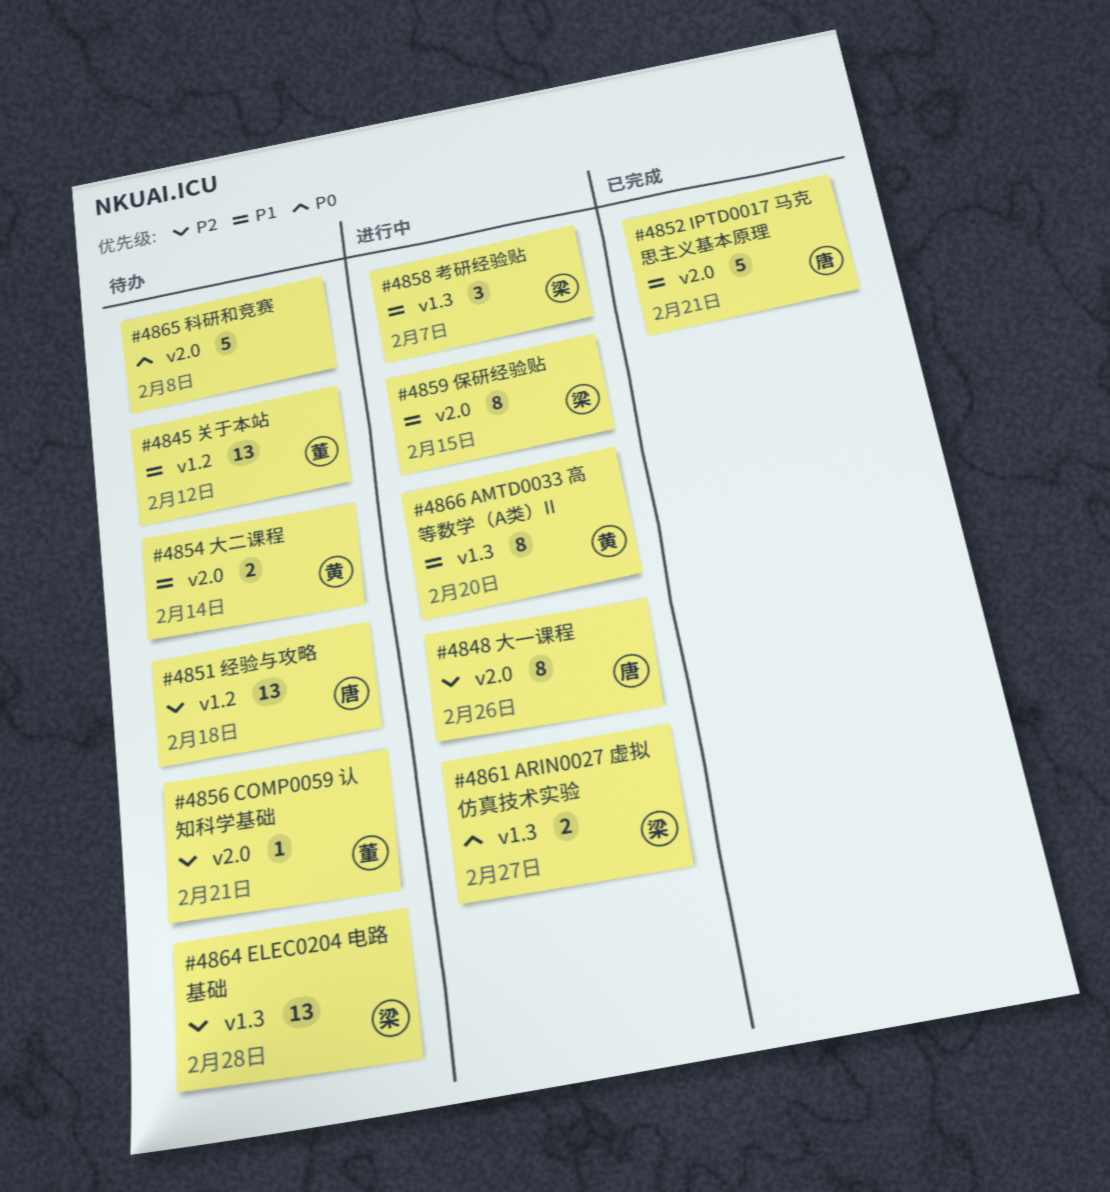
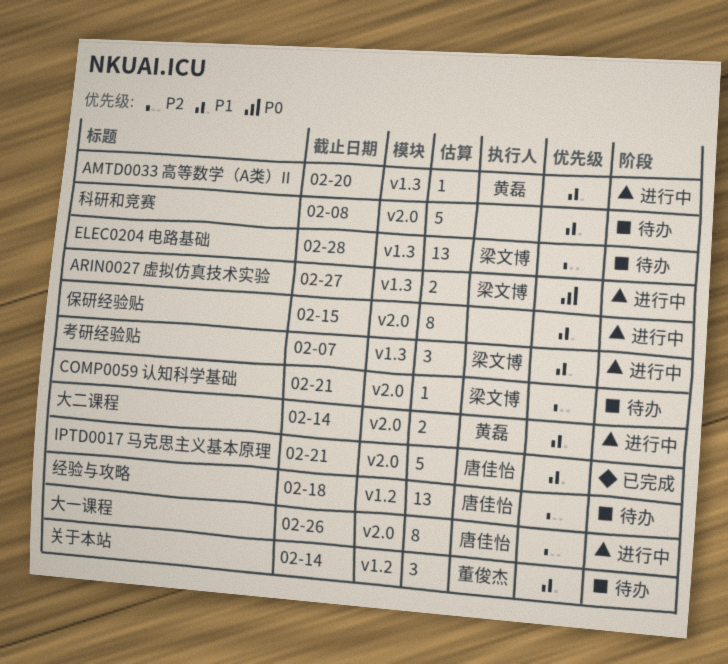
AMTD0033 高等数学（A类）II, estimate: 8 -> 1
COMP0059 认知科学基础, owner: 董俊杰 -> 梁文博
保研经验贴, owner: 梁文博 -> none
关于本站, estimate: 13 -> 3
关于本站, due: Feb 12 -> Feb 14
大二课程, status: 待办 -> 进行中
科研和竞赛, priority: P0 -> P1

